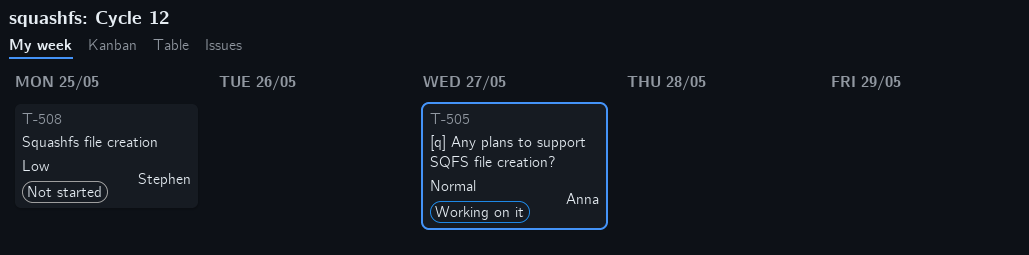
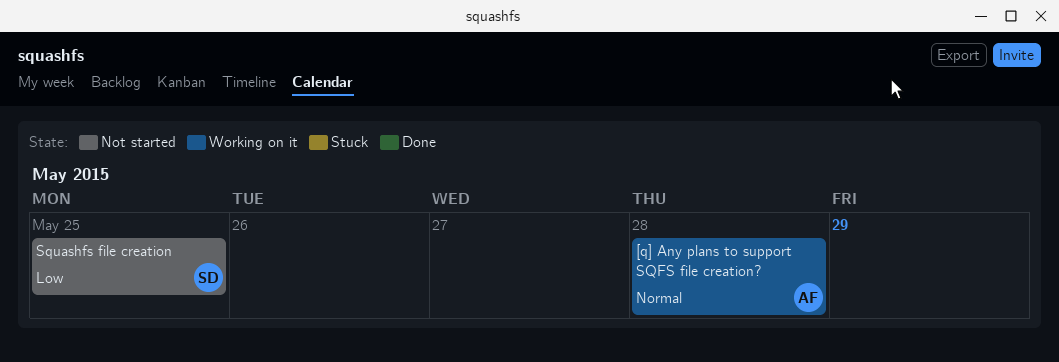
[q] Any plans to support SQFS file creation?, due: May 27 -> May 28

